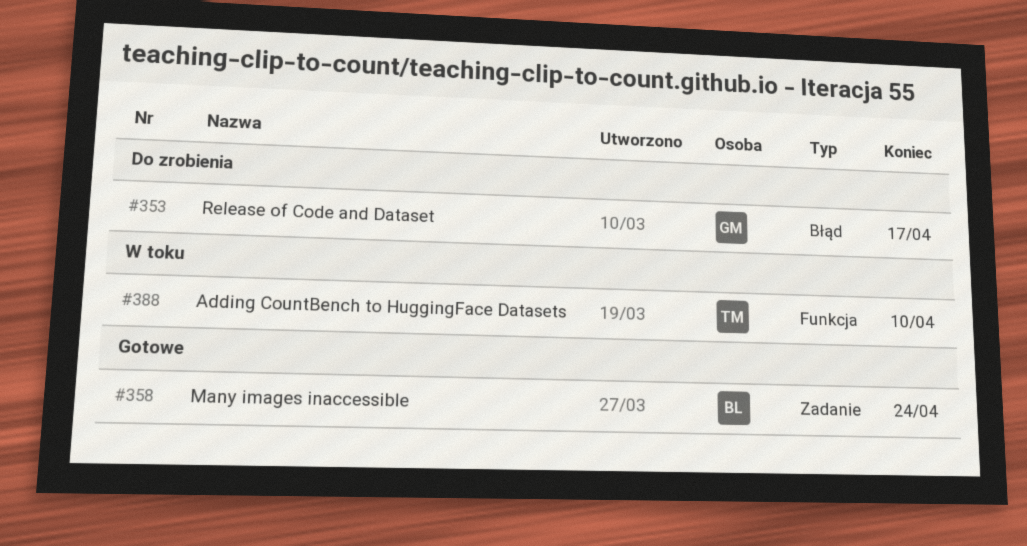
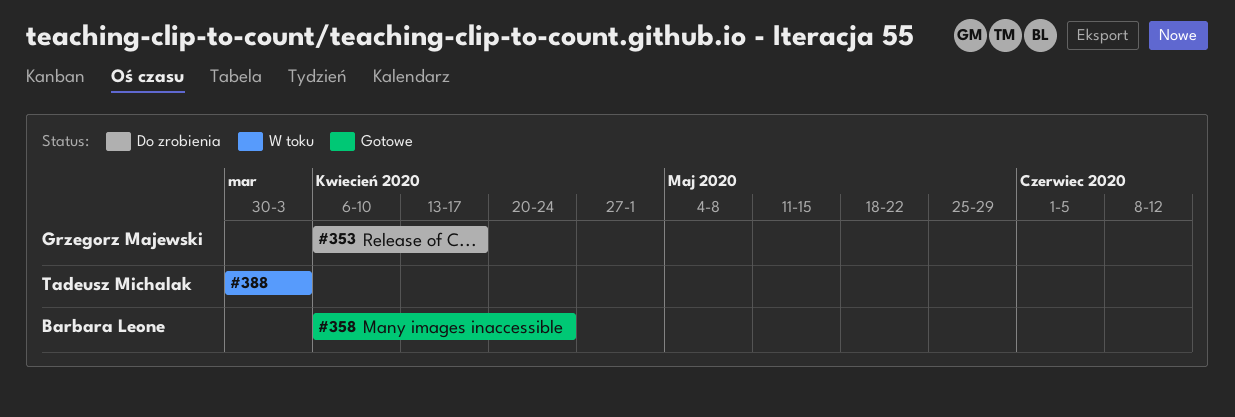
#388, due: Apr 10 -> Apr 3

